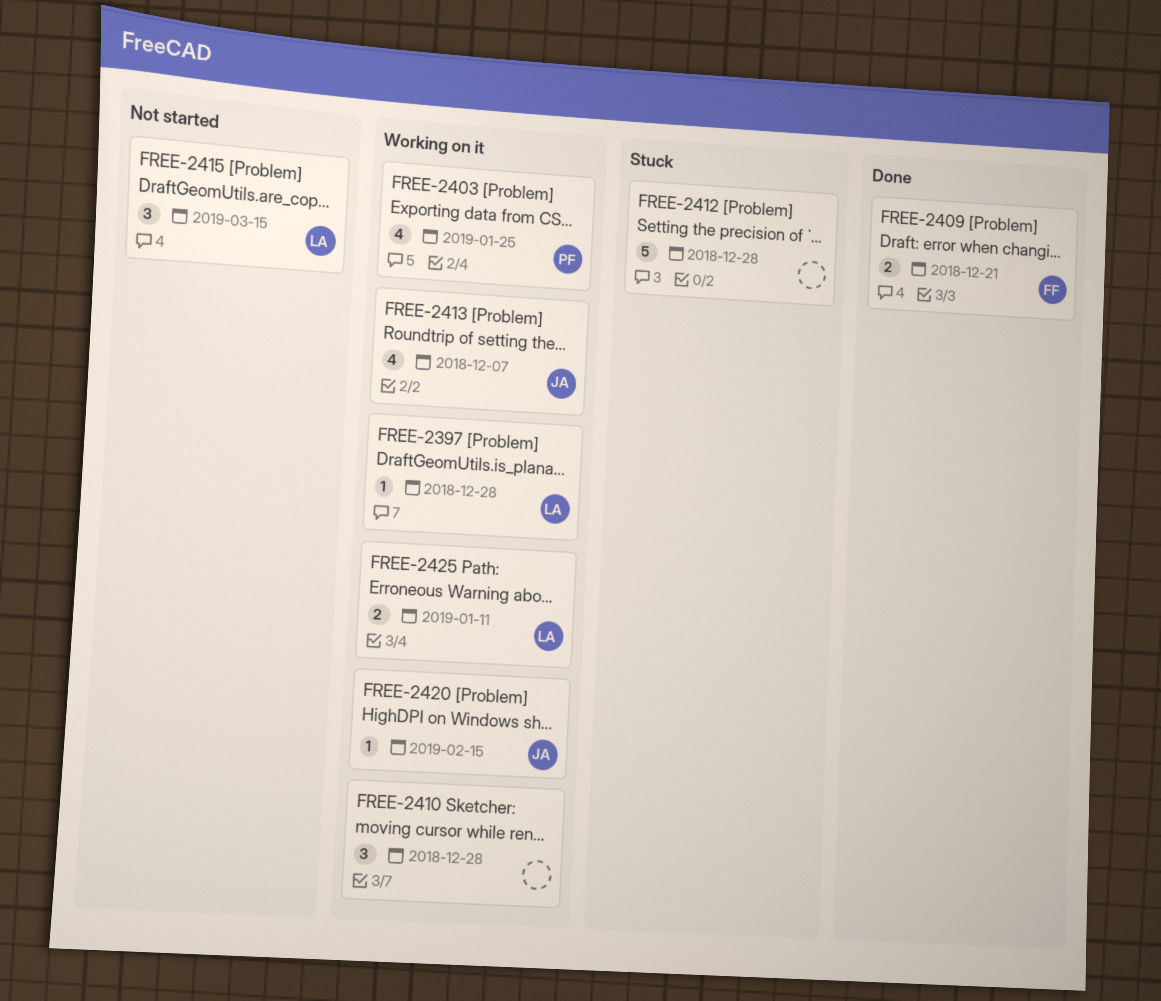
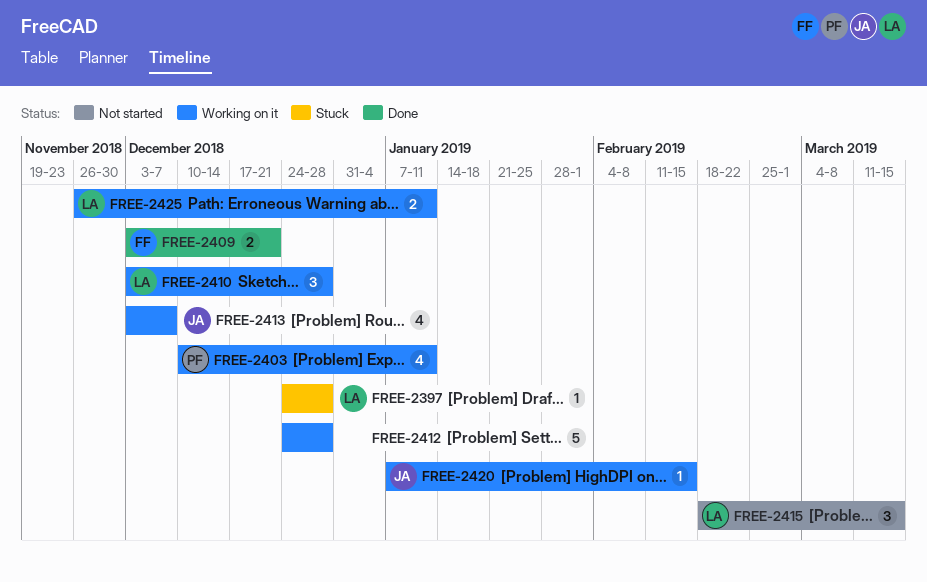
FREE-2397, status: Working on it -> Stuck
FREE-2403, due: Jan 25 -> Jan 11
FREE-2410, owner: none -> LA
FREE-2412, status: Stuck -> Working on it

